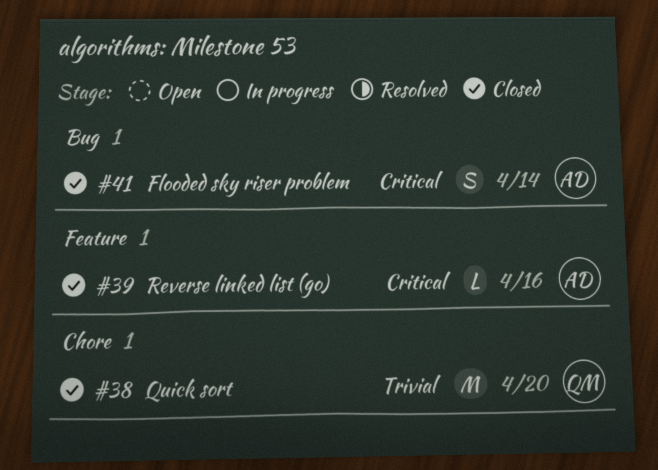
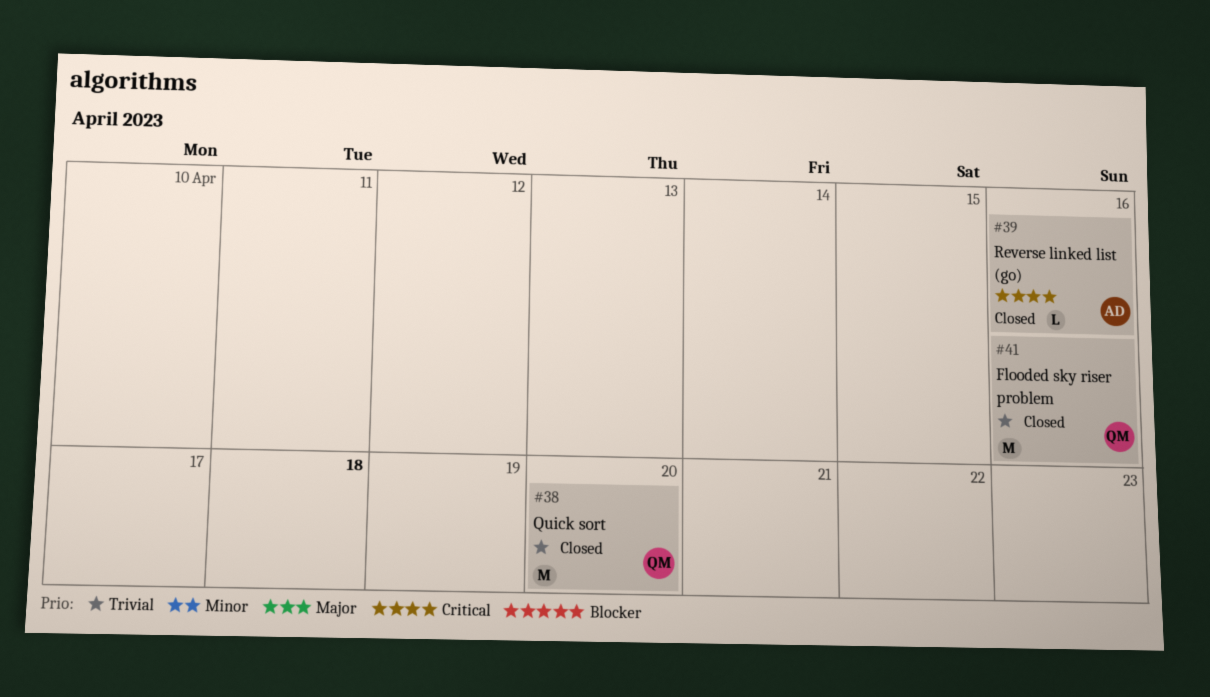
#41, owner: AD -> QM
#41, priority: Critical -> Trivial
#41, estimate: S -> M
#41, due: Apr 14 -> Apr 16

